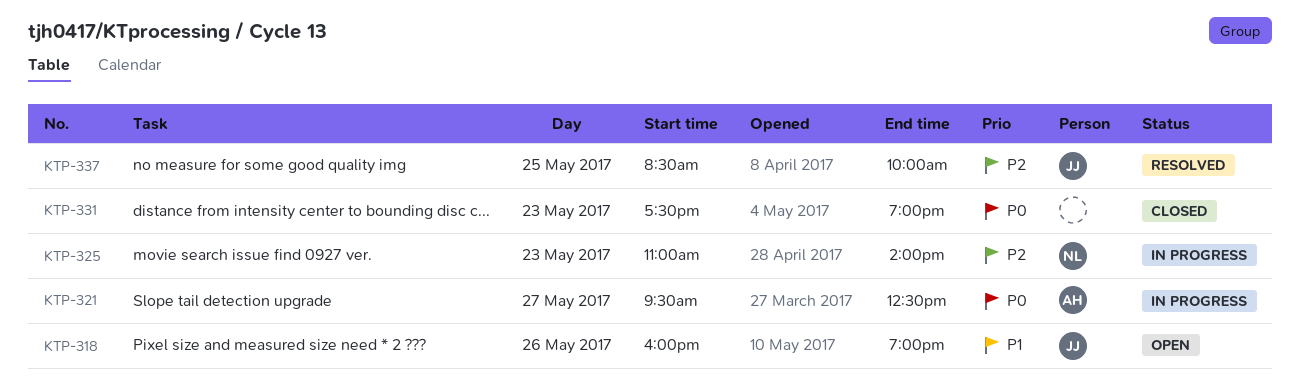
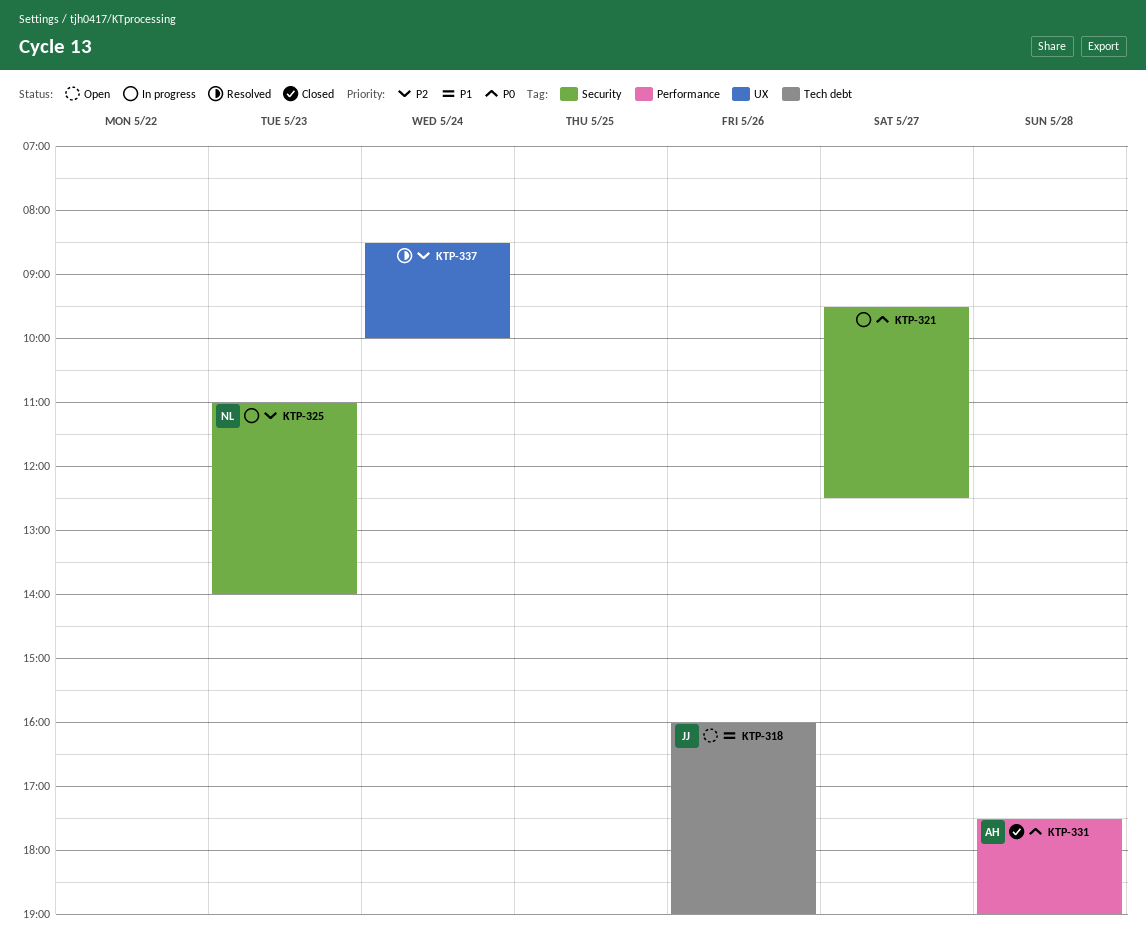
KTP-321, owner: AH -> none
KTP-331, owner: none -> AH
KTP-331, day: May 23 -> May 28
KTP-337, owner: JJ -> none
KTP-337, day: May 25 -> May 24

